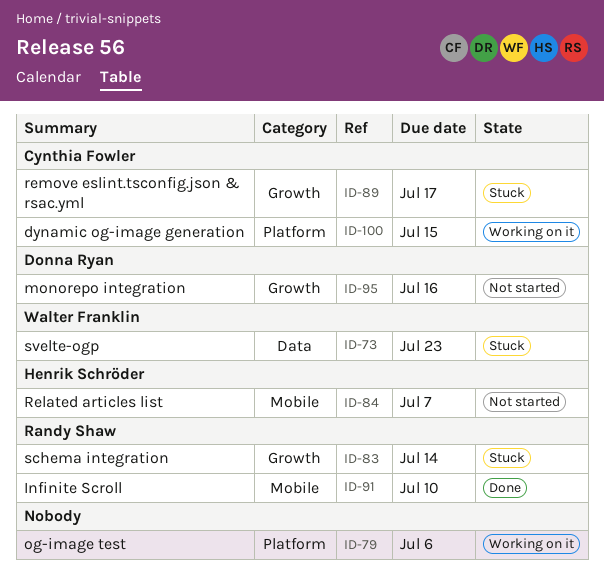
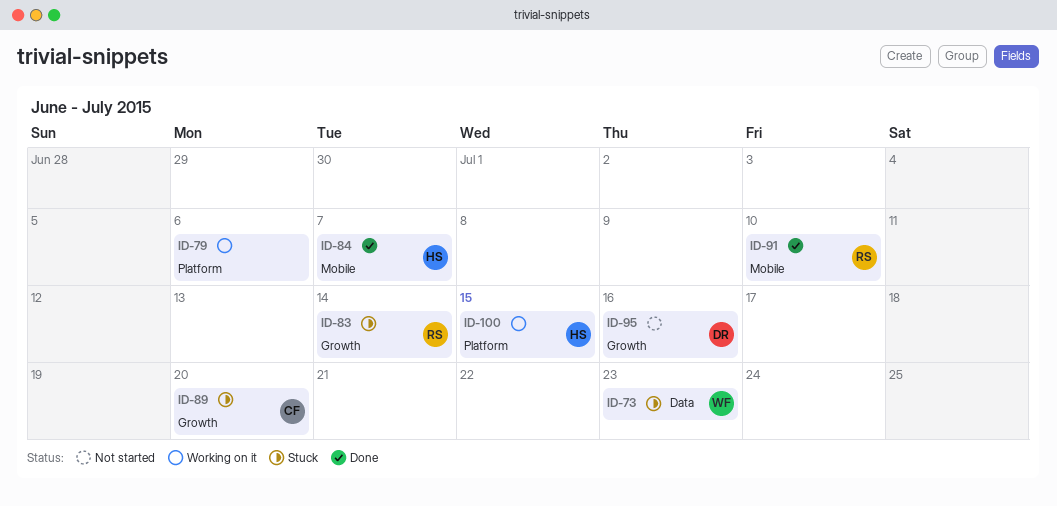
ID-84, status: Not started -> Done
ID-89, due: Jul 17 -> Jul 20
ID-100, owner: Cynthia Fowler -> Henrik Schröder

